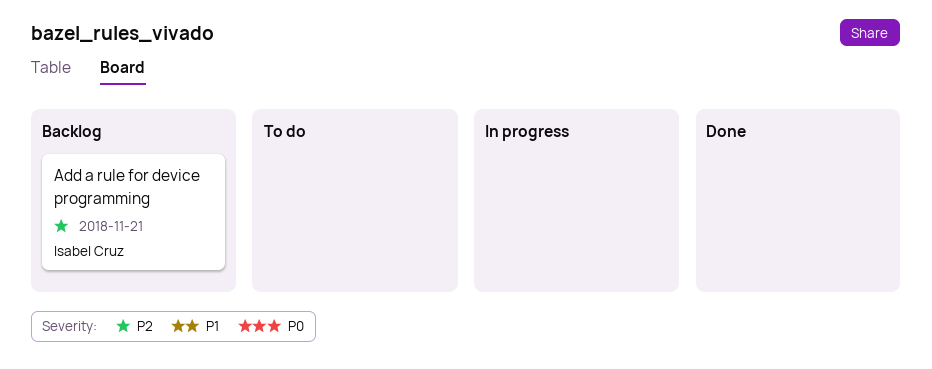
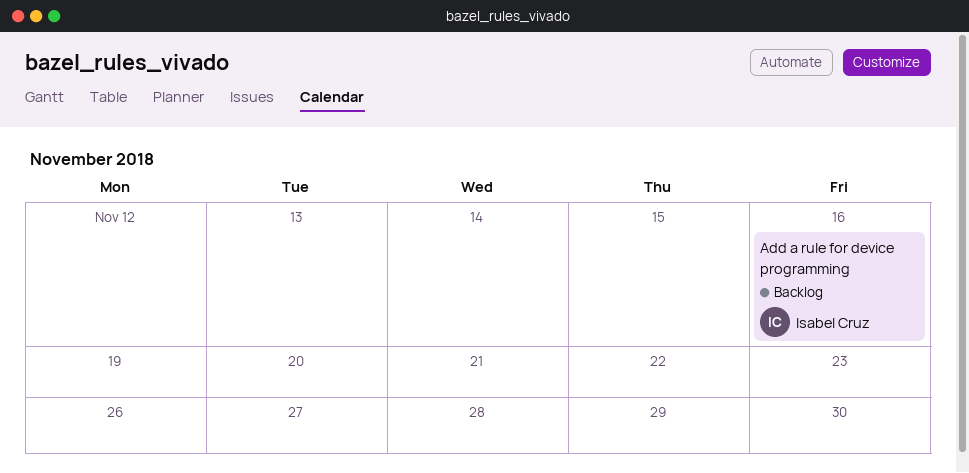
Add a rule for device programming, due: Nov 21 -> Nov 16

